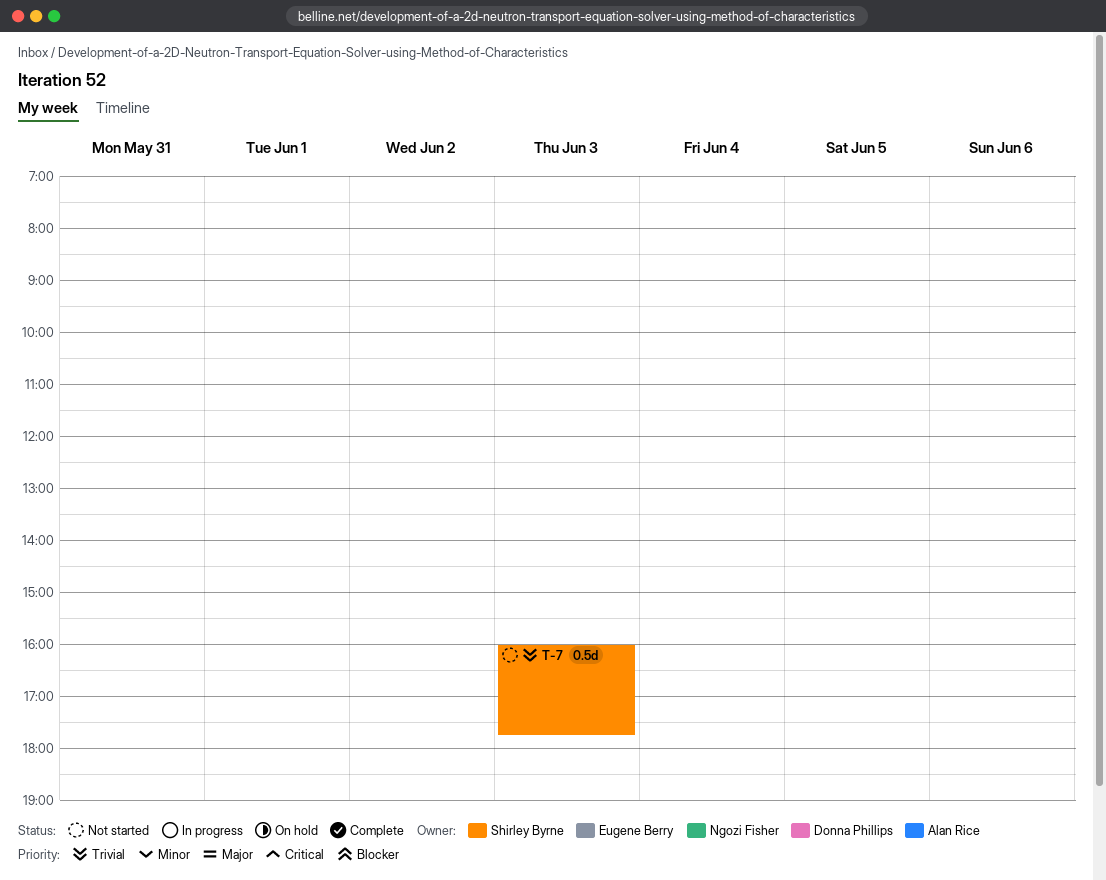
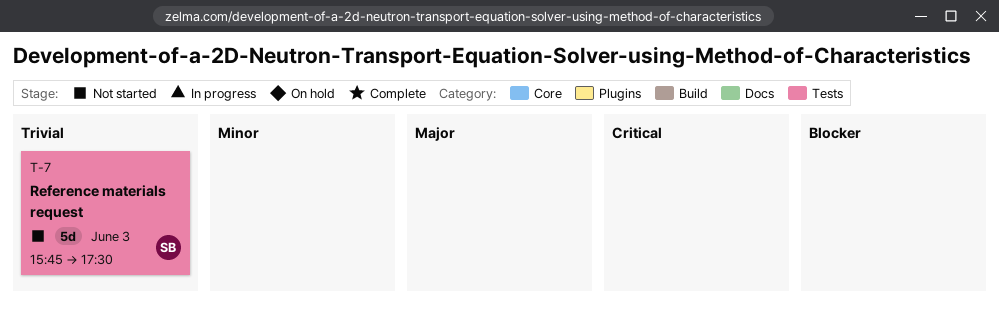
T-7, estimate: 0.5d -> 5d
T-7, begins: 16:00 -> 15:45
T-7, ends: 17:45 -> 17:30

